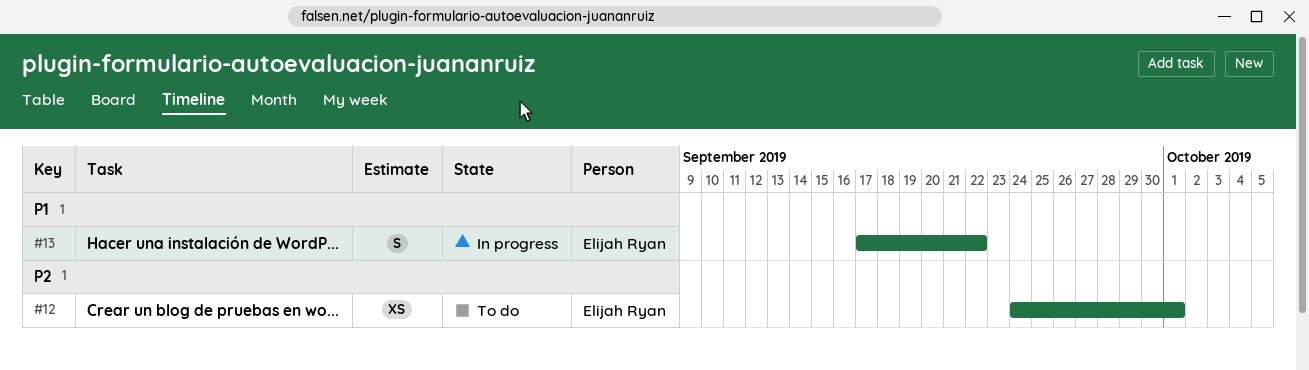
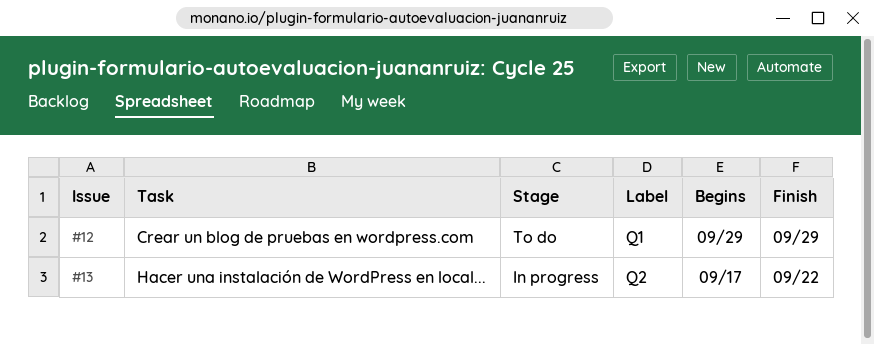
#12, start: Sep 24 -> Sep 29
#12, due: Oct 1 -> Sep 29

